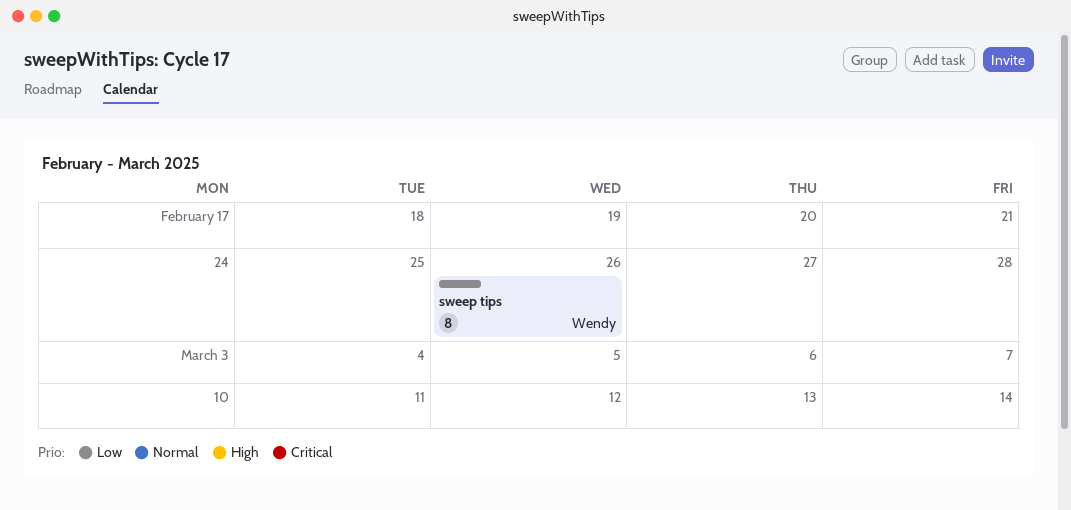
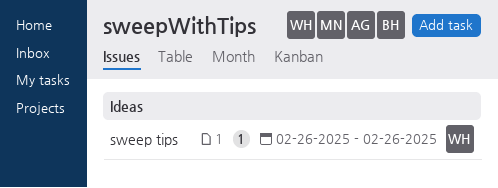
sweep tips, estimate: 8 -> 1

